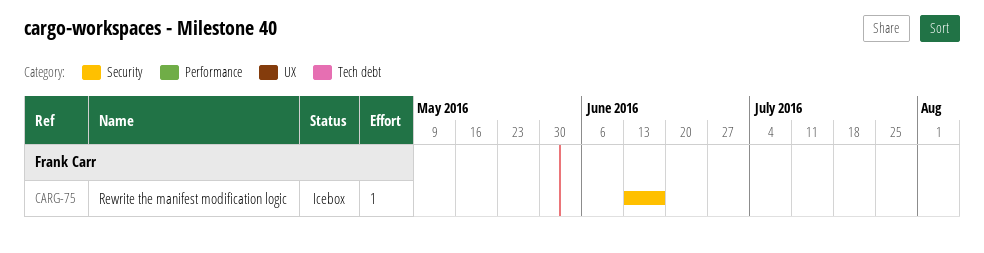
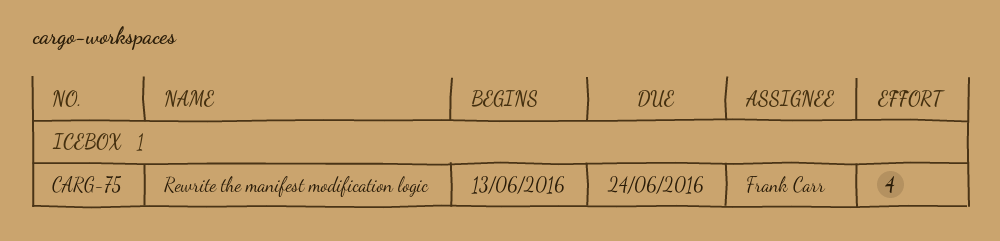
CARG-75, estimate: 1 -> 4
CARG-75, due: Jun 17 -> Jun 24

